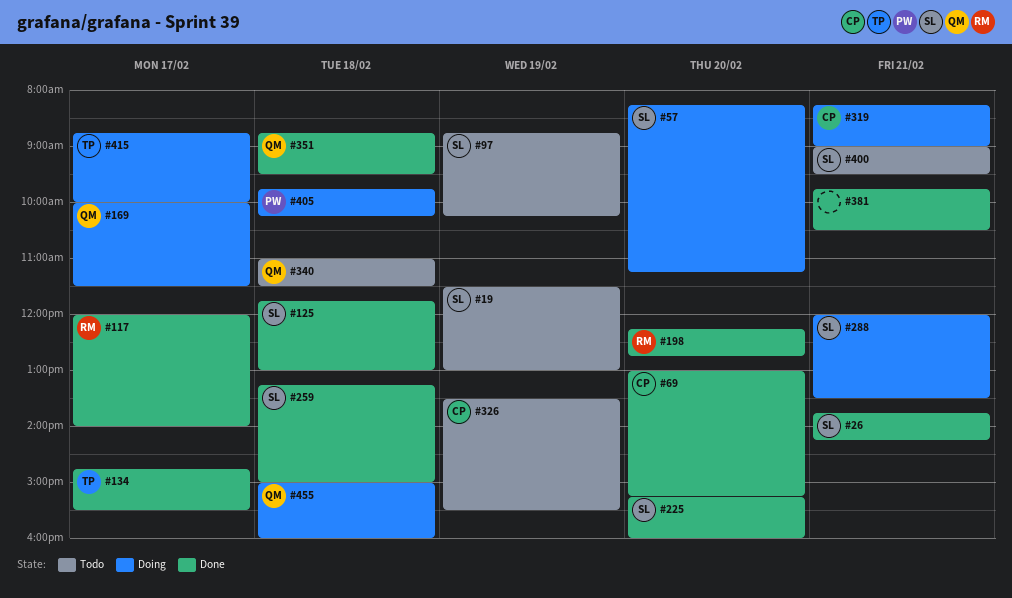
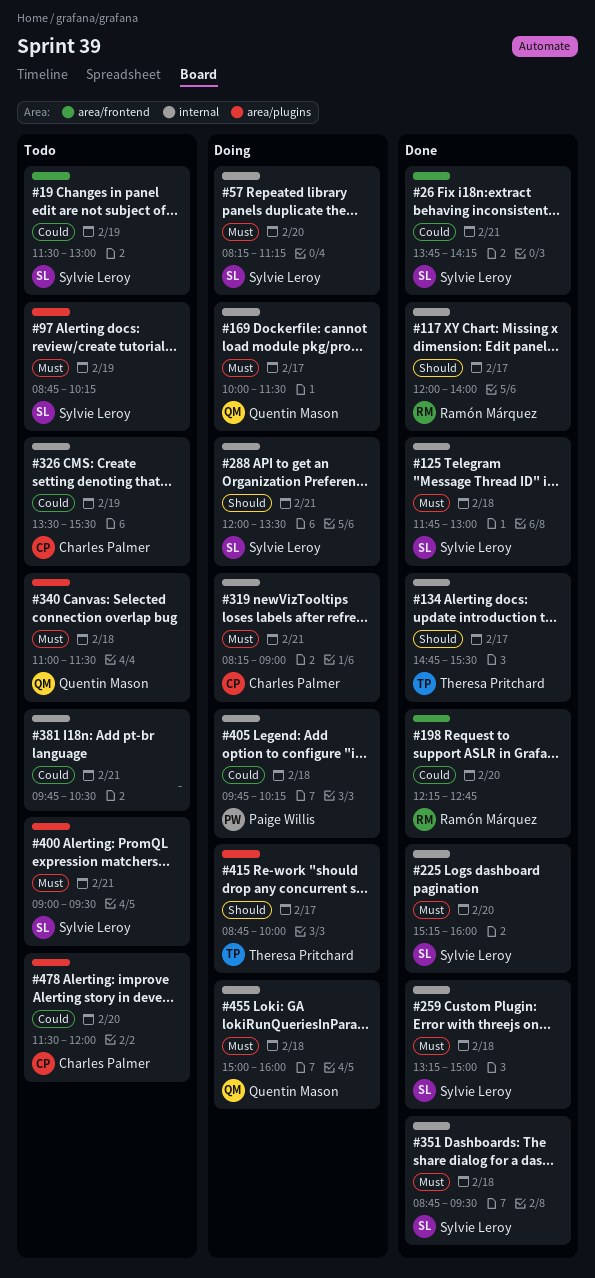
#69: present -> none
#351, owner: Quentin Mason -> Sylvie Leroy
#381, status: Done -> Todo
#478: none -> present

